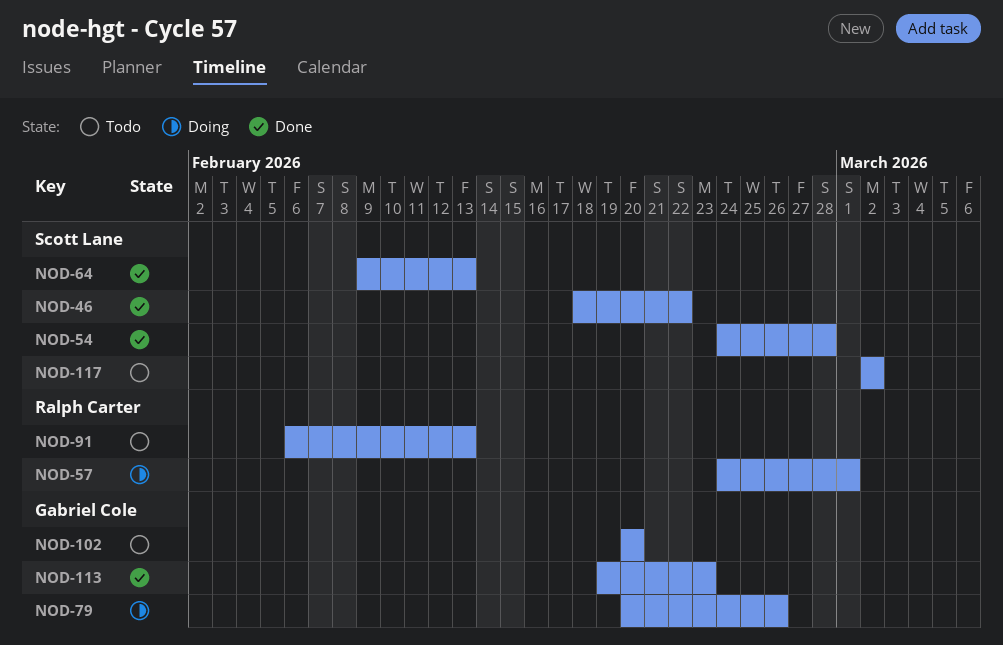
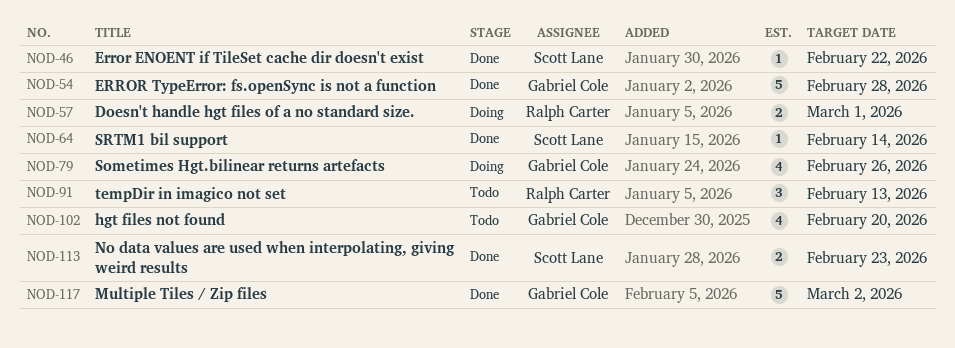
NOD-54, owner: Scott Lane -> Gabriel Cole
NOD-64, due: Feb 13 -> Feb 14
NOD-113, owner: Gabriel Cole -> Scott Lane
NOD-117, status: Todo -> Done
NOD-117, owner: Scott Lane -> Gabriel Cole

